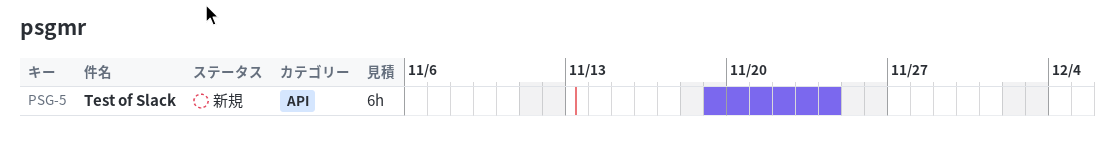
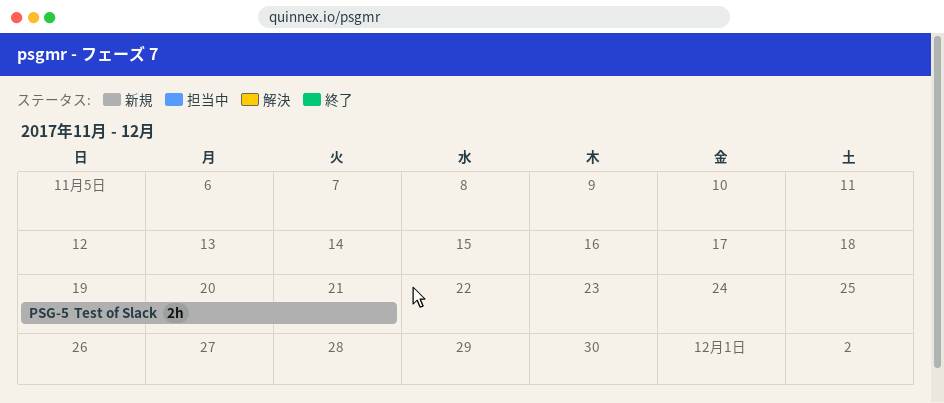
PSG-5, estimate: 6h -> 2h
PSG-5, due: Nov 24 -> Nov 21

